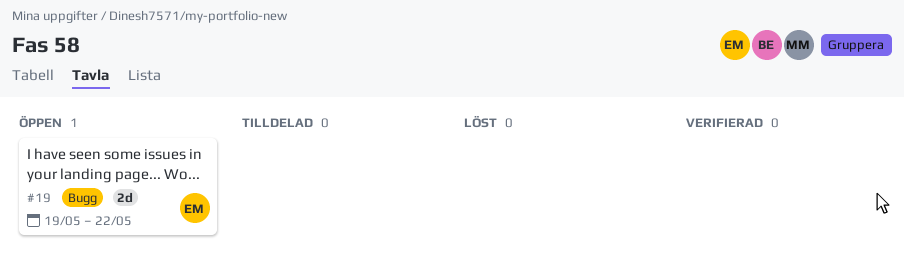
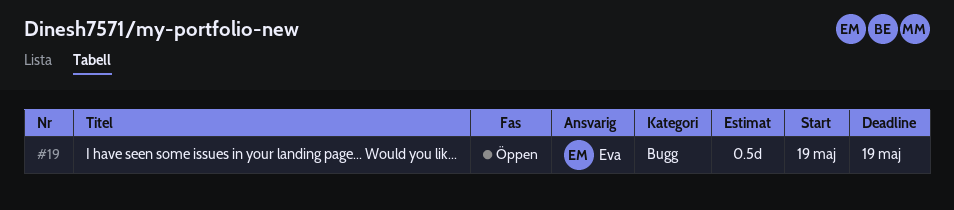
#19, estimate: 2d -> 0.5d
#19, due: May 22 -> May 19

